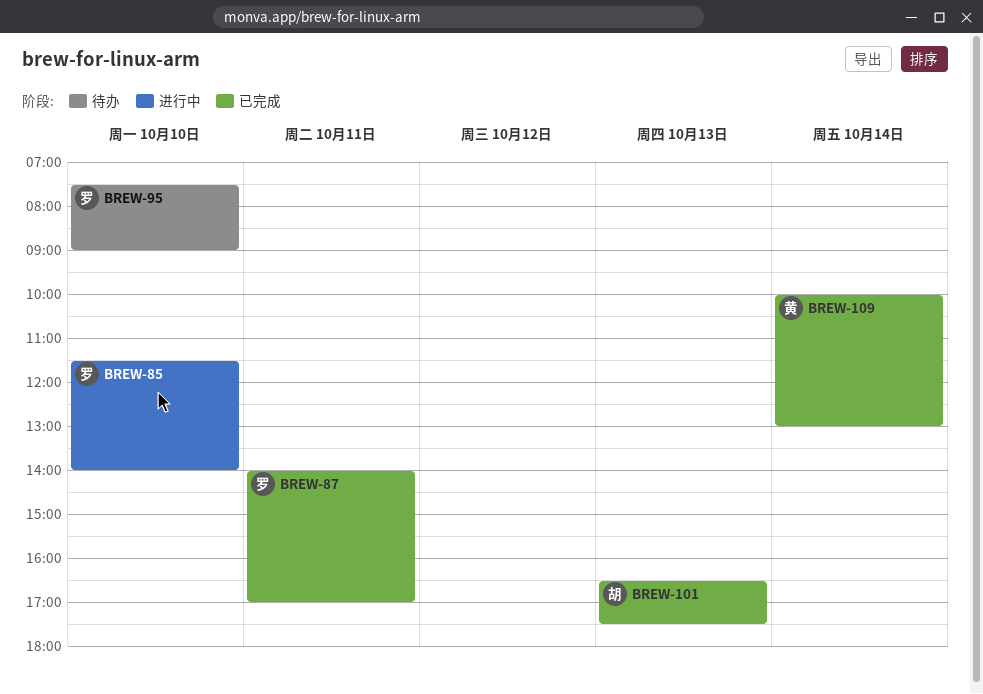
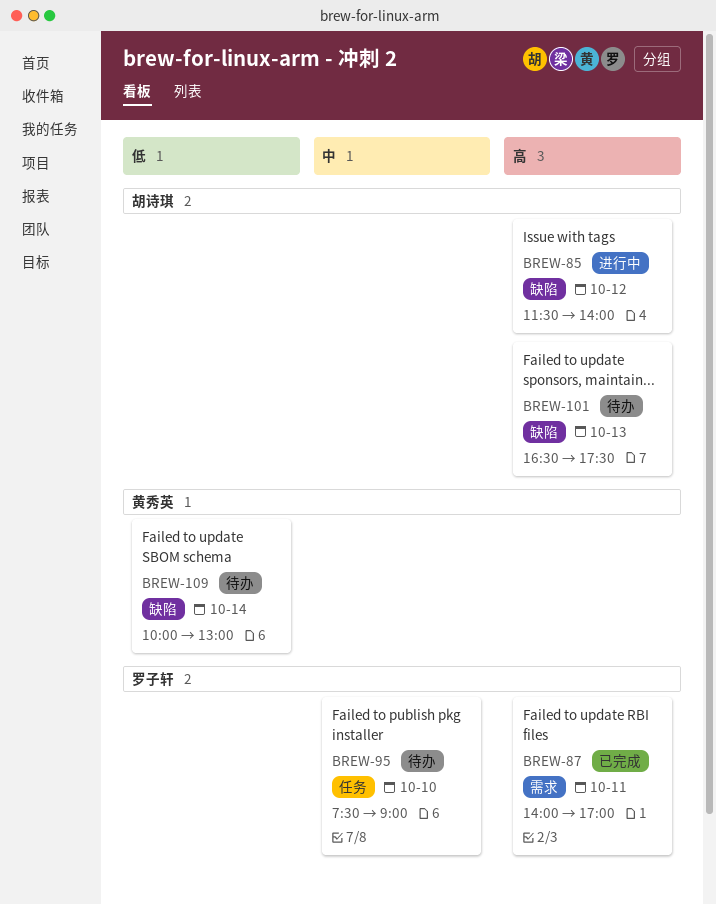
BREW-85, owner: 罗子轩 -> 胡诗琪
BREW-85, day: Oct 10 -> Oct 12
BREW-101, status: 已完成 -> 待办
BREW-109, status: 已完成 -> 待办

